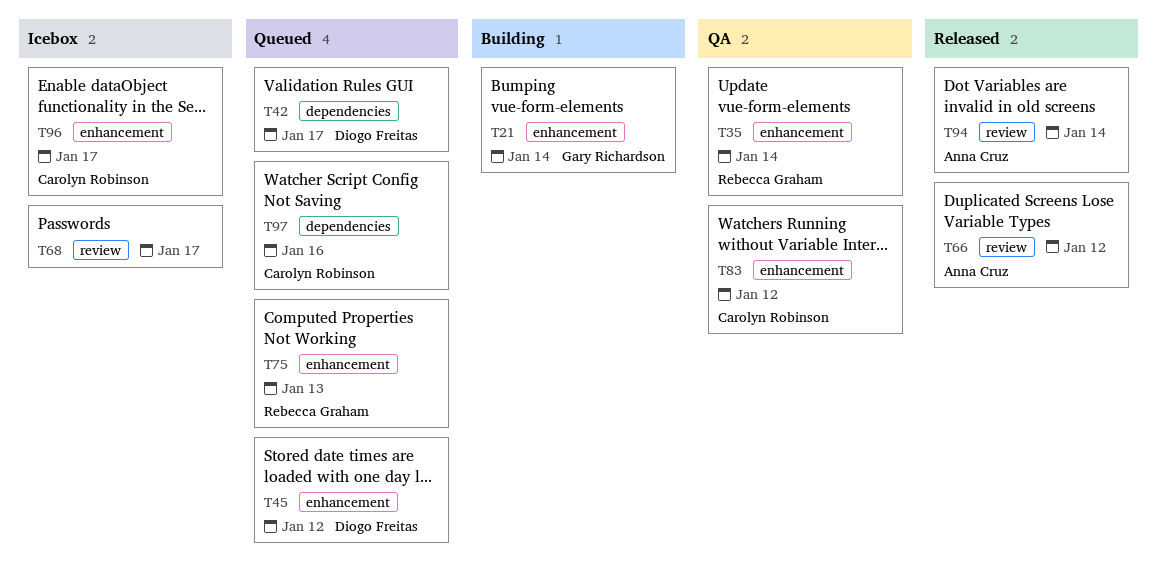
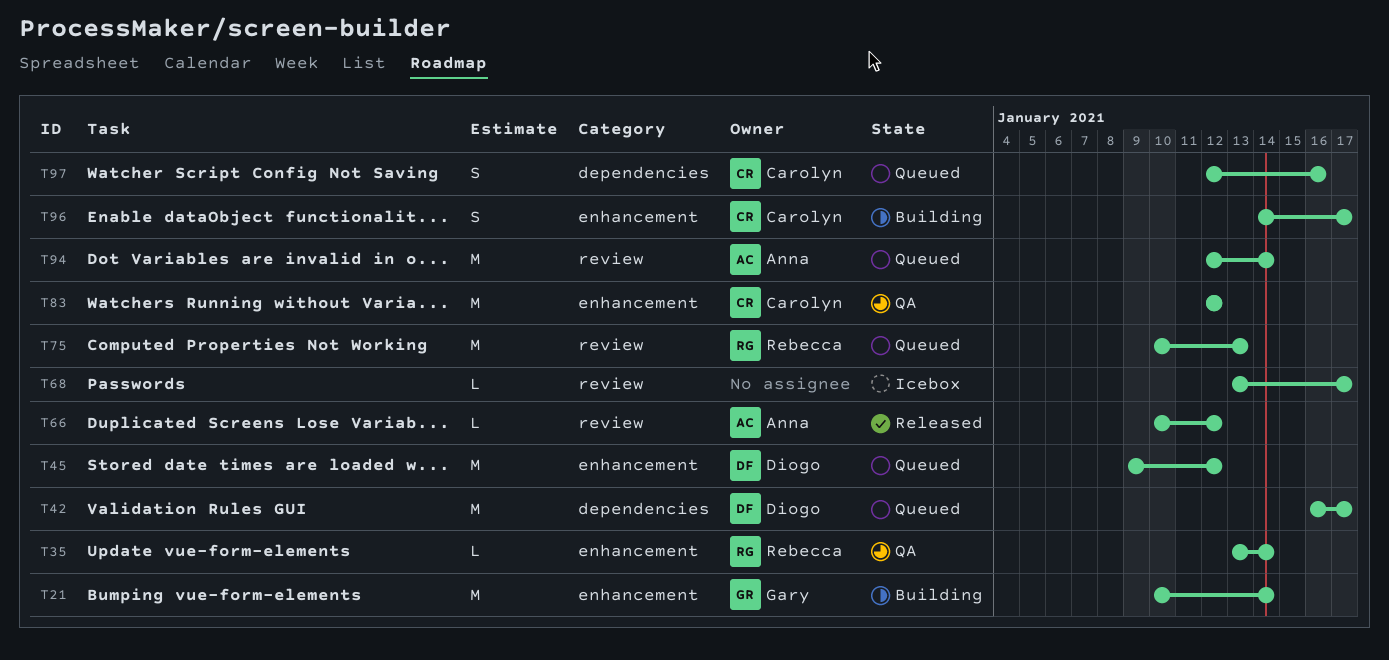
T75, label: enhancement -> review
T94, status: Released -> Queued
T96, status: Icebox -> Building

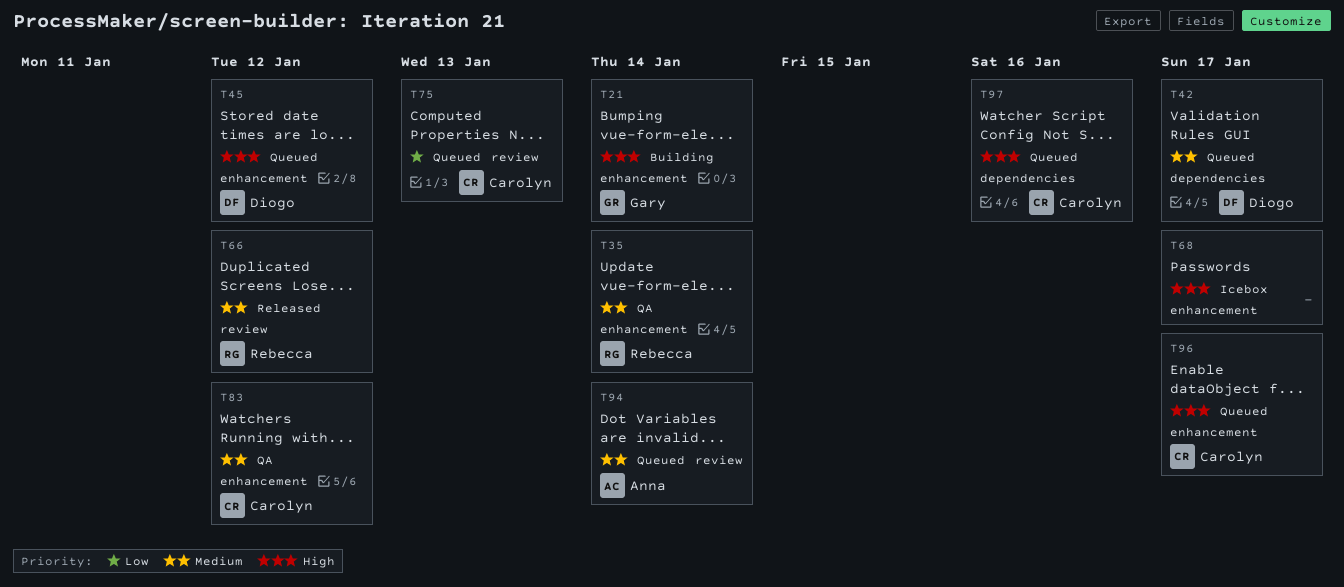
T66, owner: Anna -> Rebecca
T68, label: review -> enhancement
T75, owner: Rebecca -> Carolyn
T96, status: Building -> Queued

